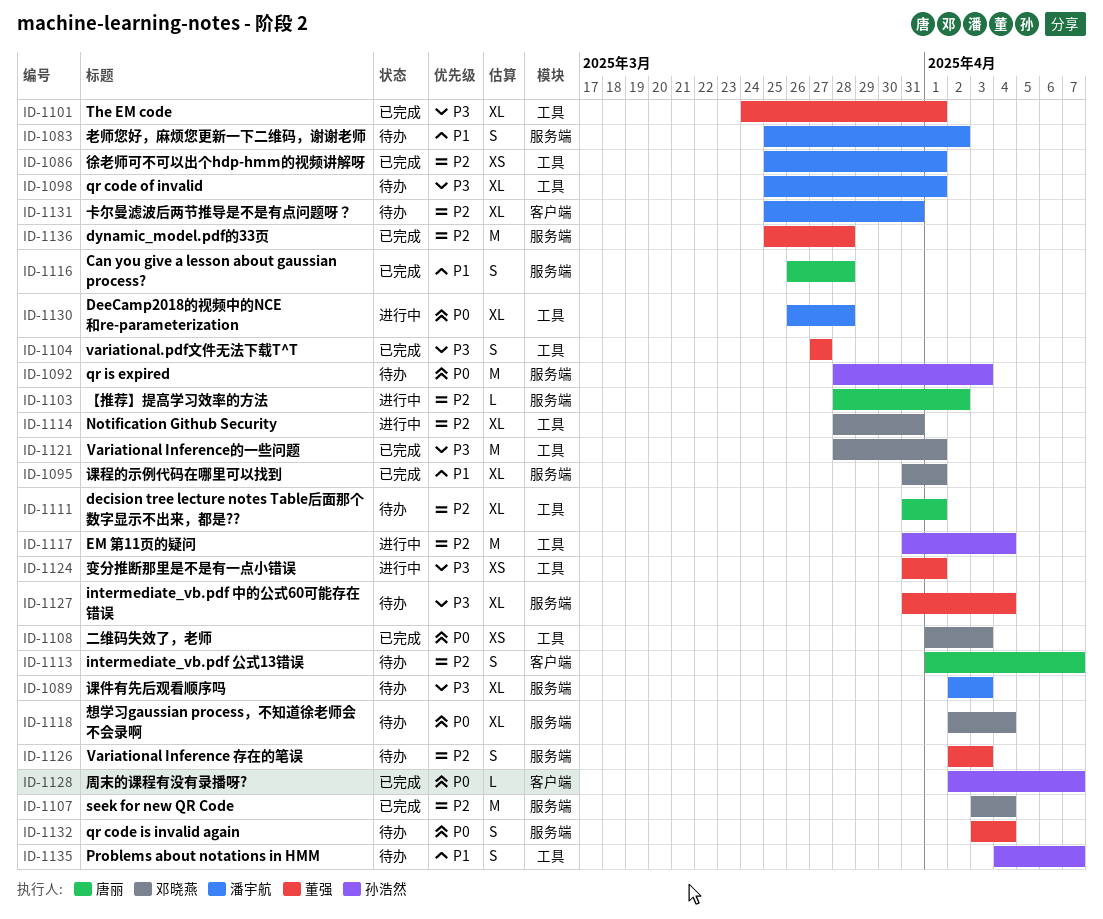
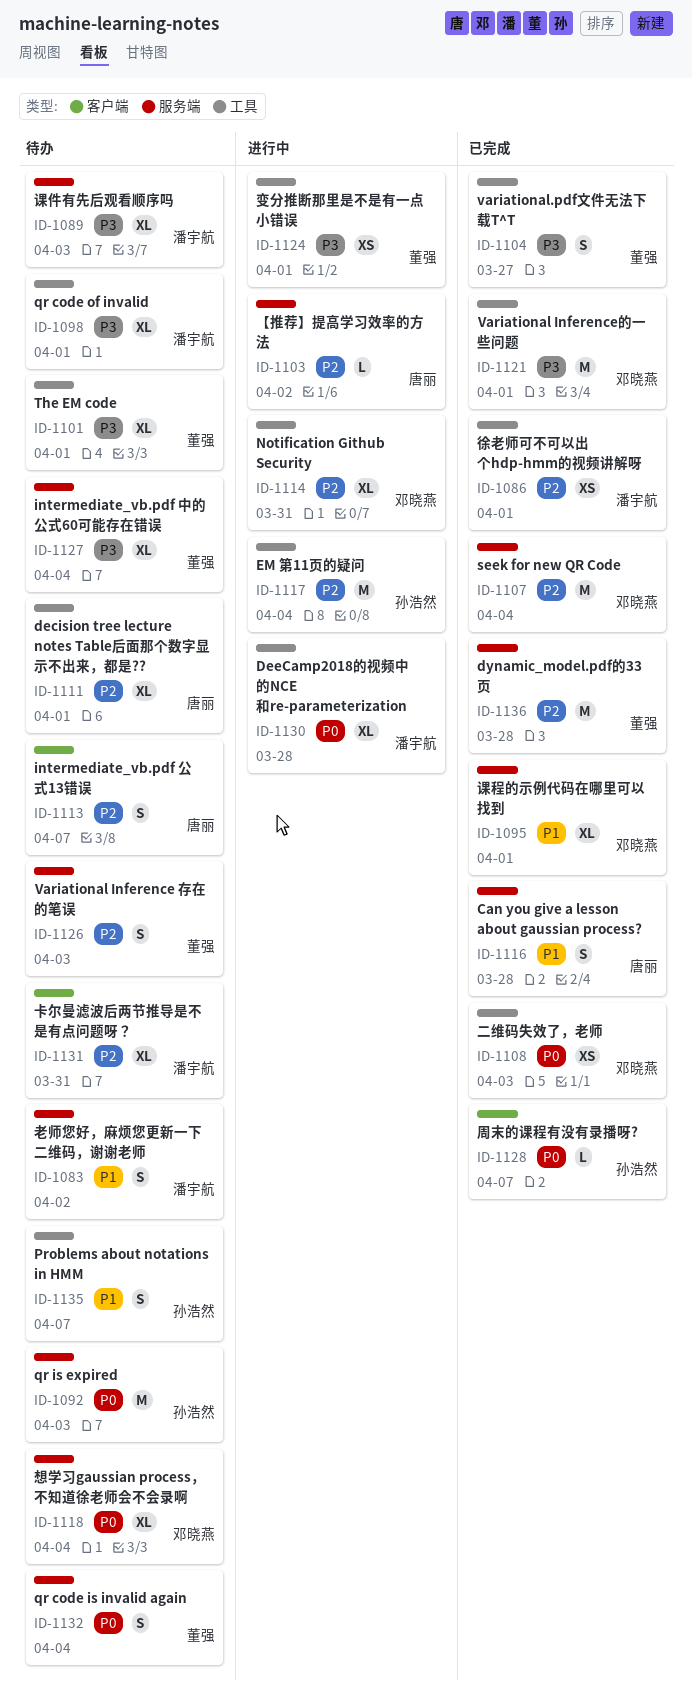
ID-1101, status: 已完成 -> 待办

